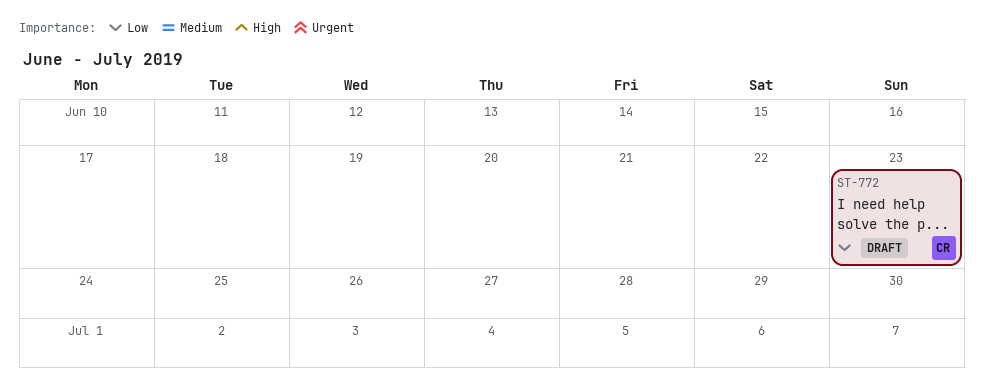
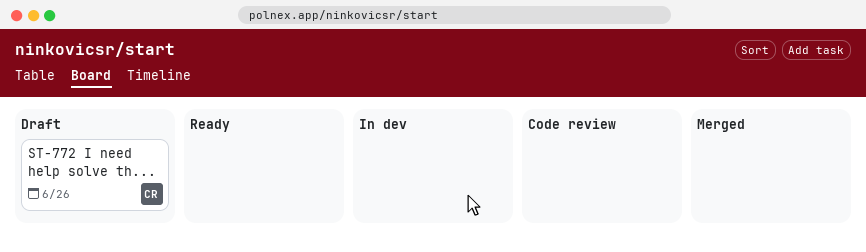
ST-772, due: Jun 23 -> Jun 26

